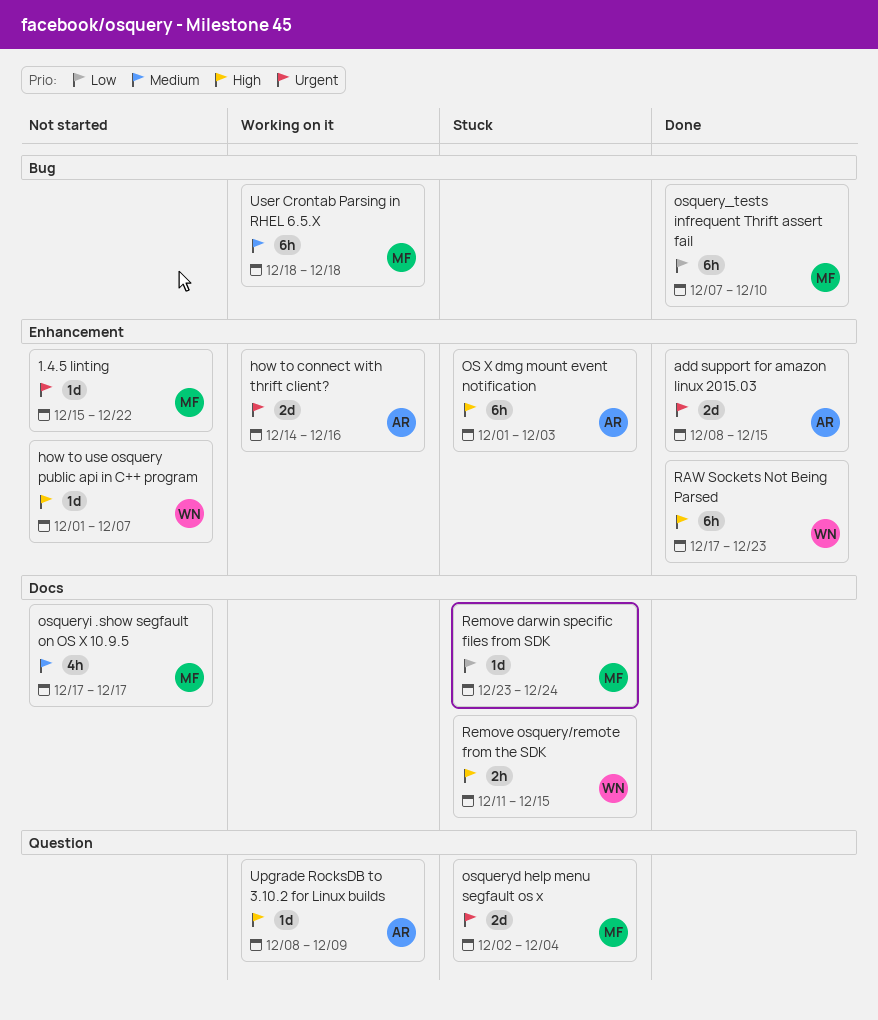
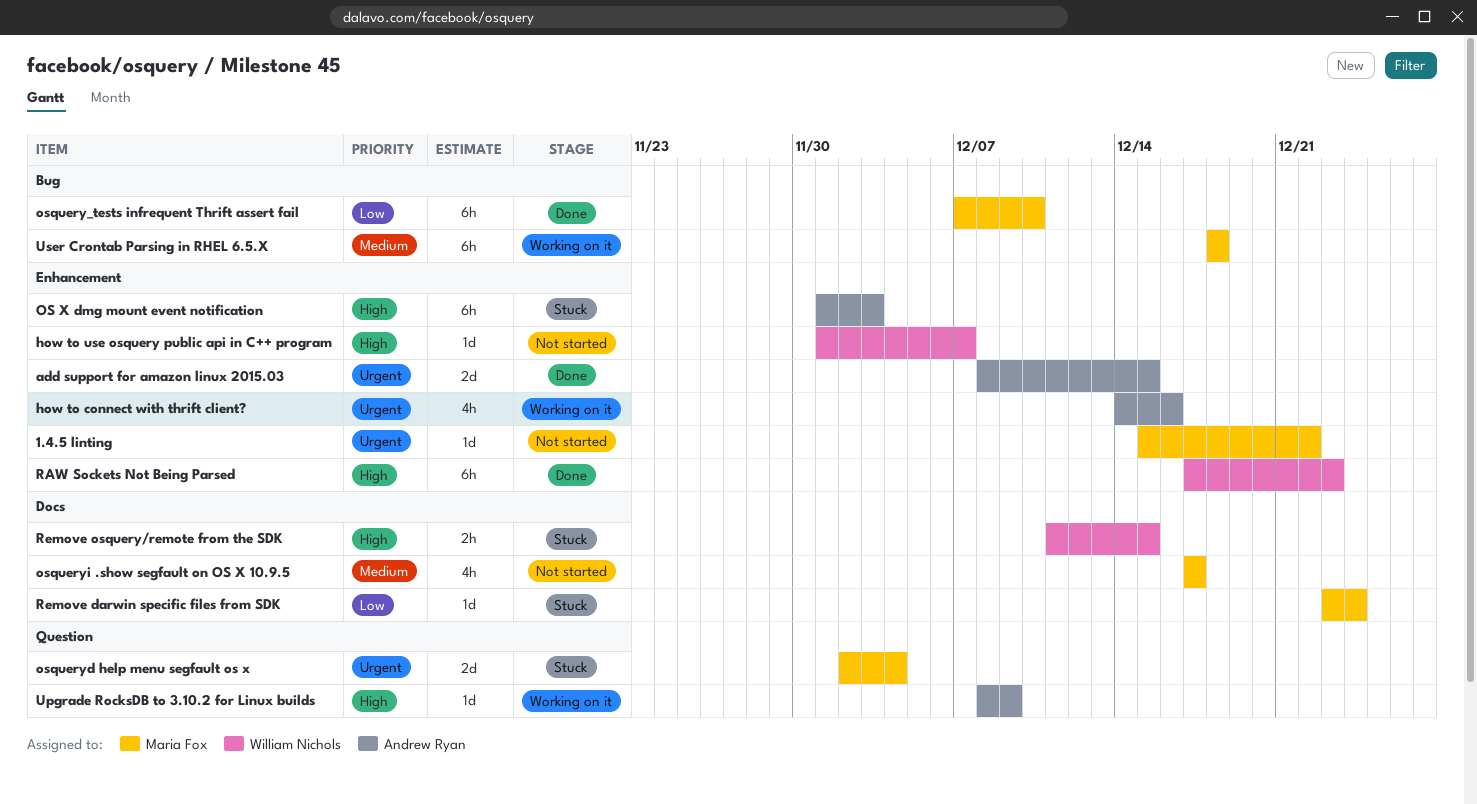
how to connect with thrift client?, estimate: 2d -> 4h

